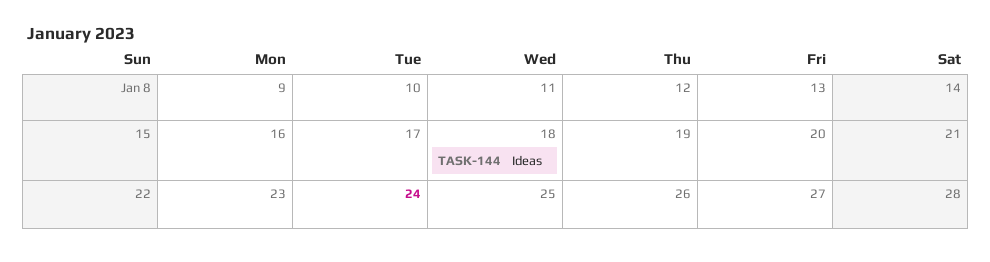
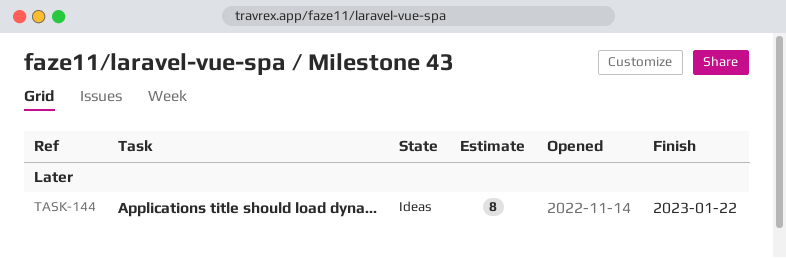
TASK-144, due: Jan 18 -> Jan 22

